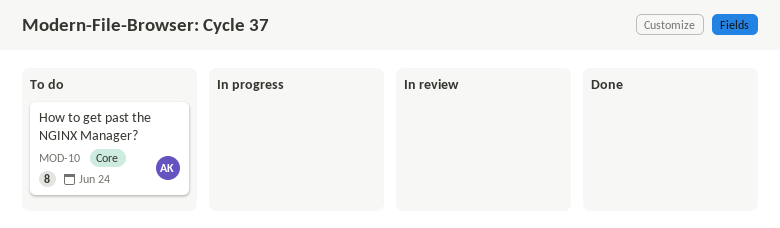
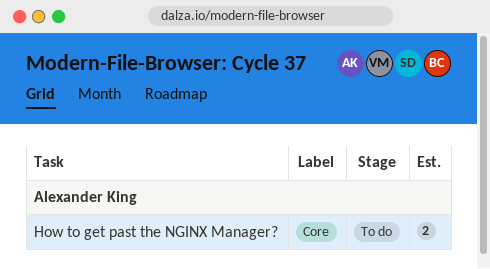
How to get past the NGINX Manager?, estimate: 8 -> 2

